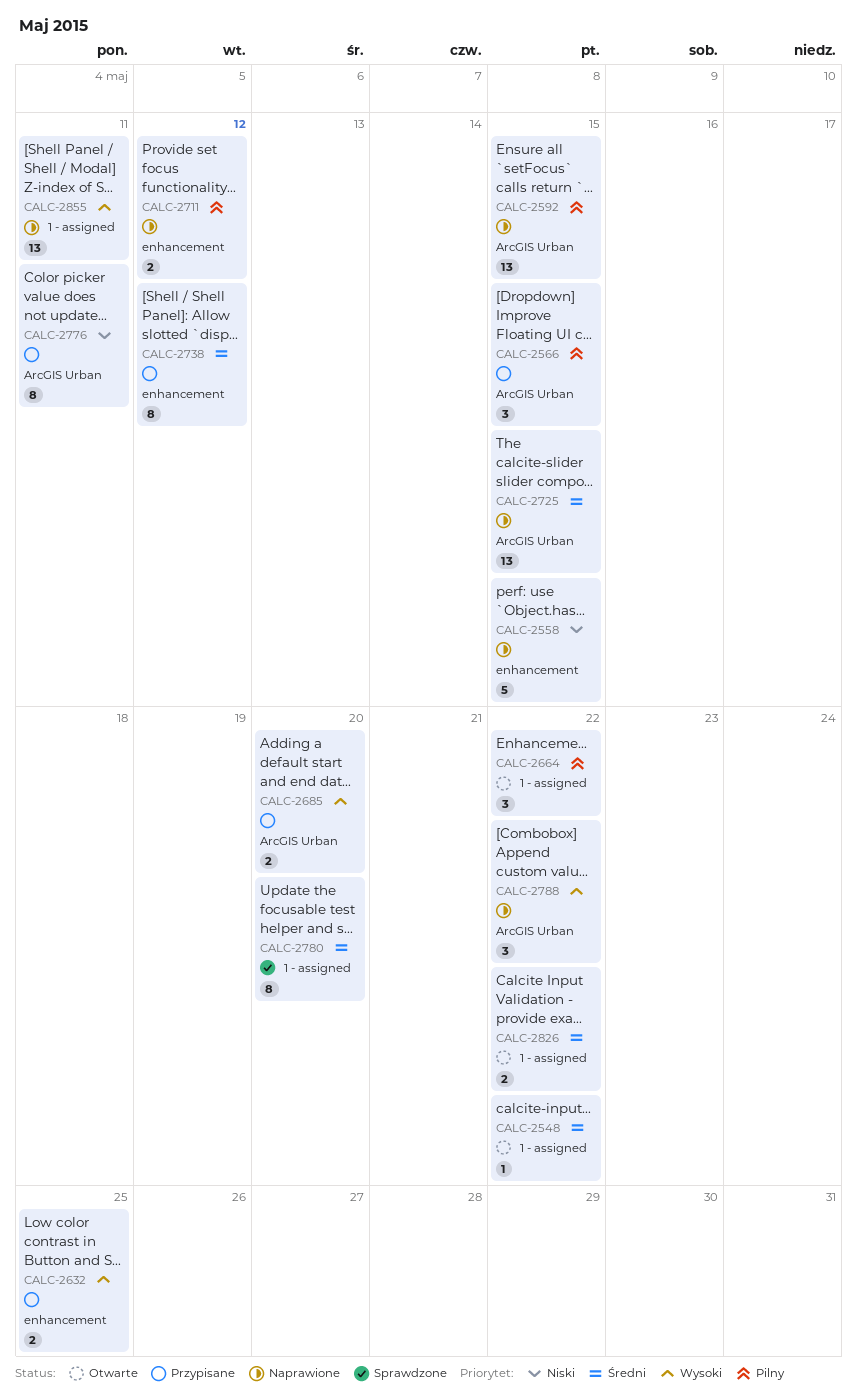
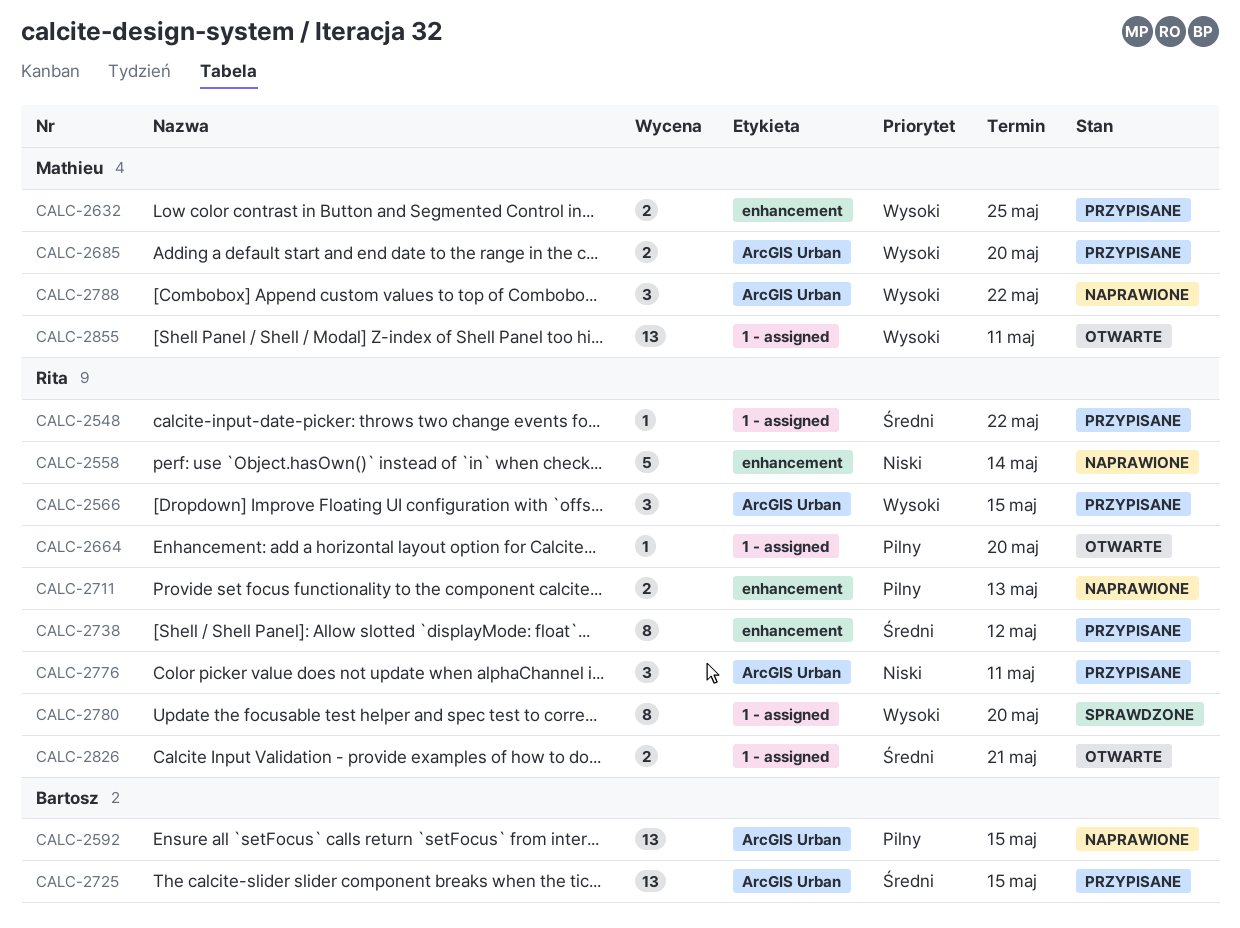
CALC-2548, status: Otwarte -> Przypisane
CALC-2558, due: May 15 -> May 14
CALC-2566, priority: Pilny -> Wysoki
CALC-2664, estimate: 3 -> 1
CALC-2664, due: May 22 -> May 20
CALC-2711, due: May 12 -> May 13
CALC-2725, status: Naprawione -> Przypisane
CALC-2776, estimate: 8 -> 3
CALC-2780, priority: Średni -> Wysoki
CALC-2826, due: May 22 -> May 21
CALC-2855, status: Naprawione -> Otwarte

